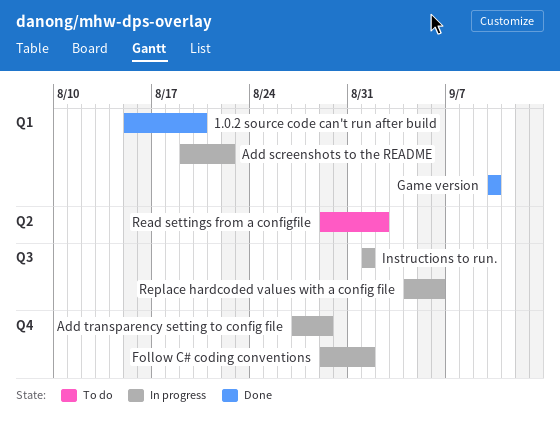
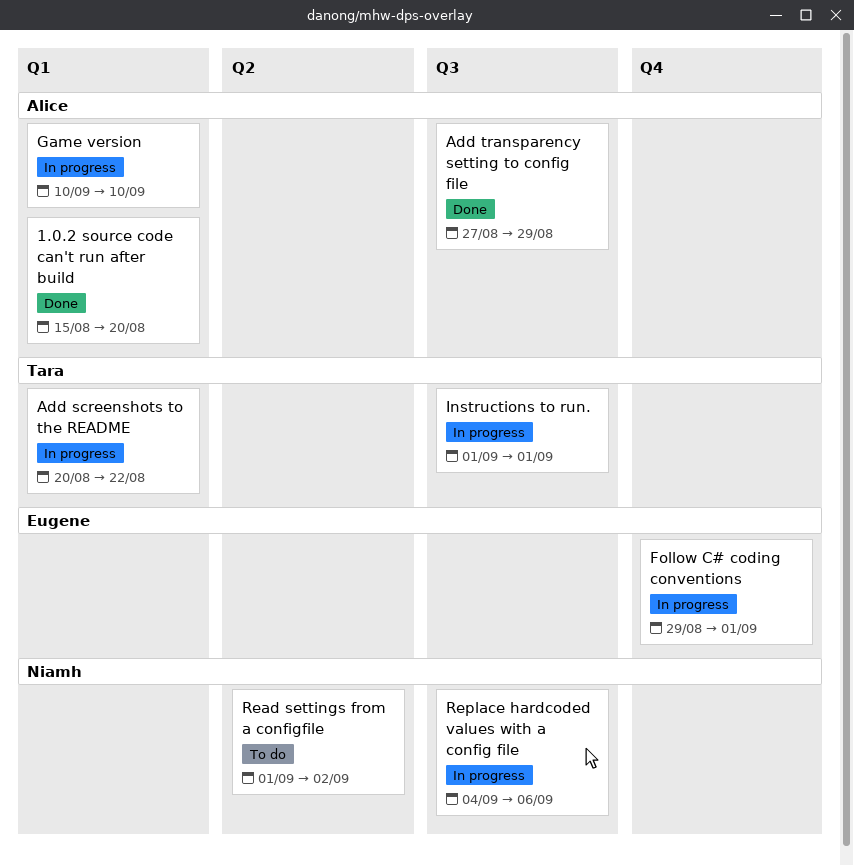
Add screenshots to the README, start: Aug 19 -> Aug 20
Add transparency setting to config file, status: In progress -> Done
Add transparency setting to config file, label: Q4 -> Q3
Game version, status: Done -> In progress
Read settings from a configfile, start: Aug 29 -> Sep 1

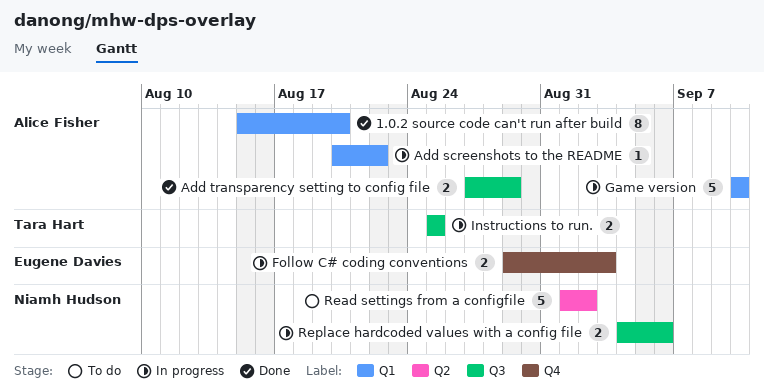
Add screenshots to the README, owner: Tara Hart -> Alice Fisher
Follow C# coding conventions, due: Sep 1 -> Sep 3
Instructions to run., start: Sep 1 -> Aug 25
Instructions to run., due: Sep 1 -> Aug 25

